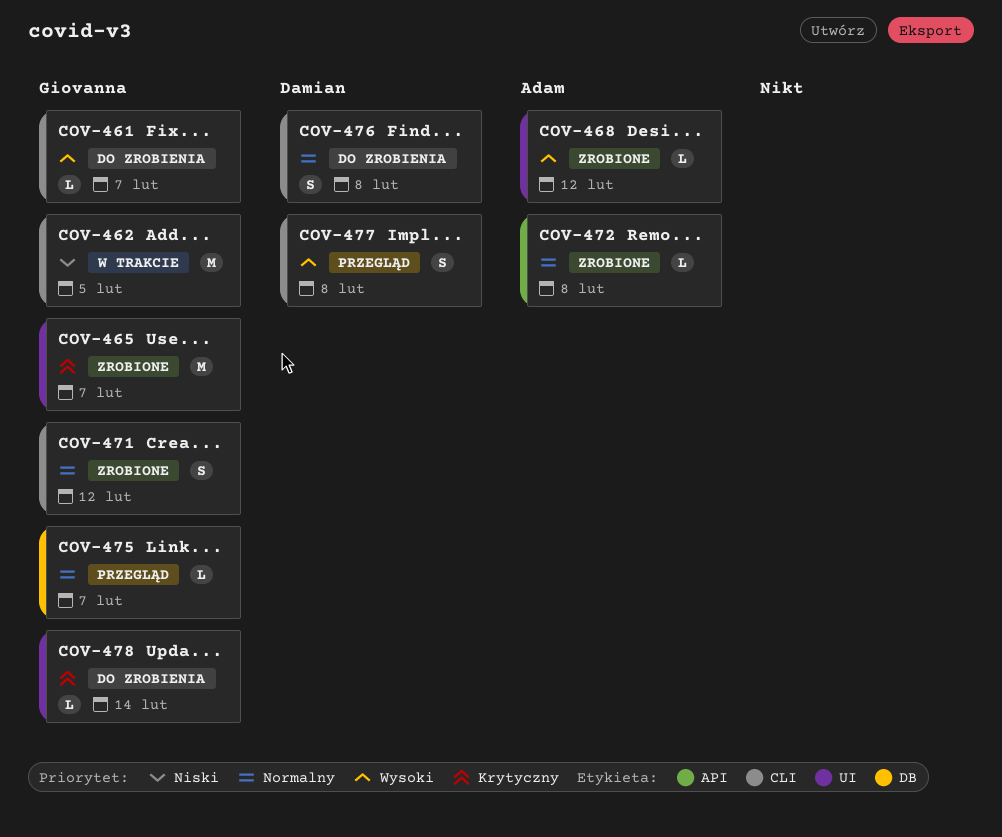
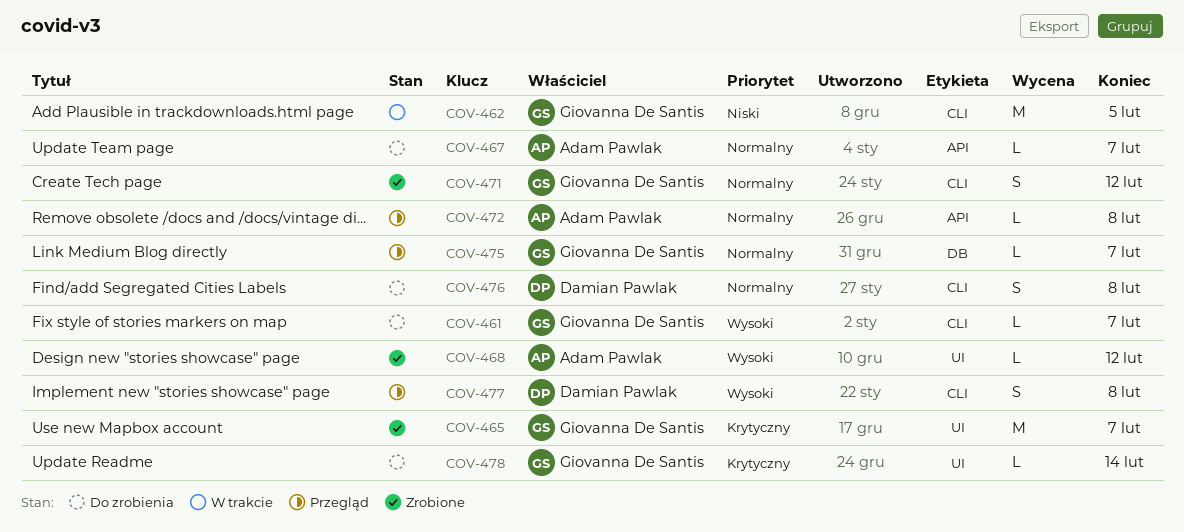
COV-467: none -> present
COV-472, status: Zrobione -> Przegląd

